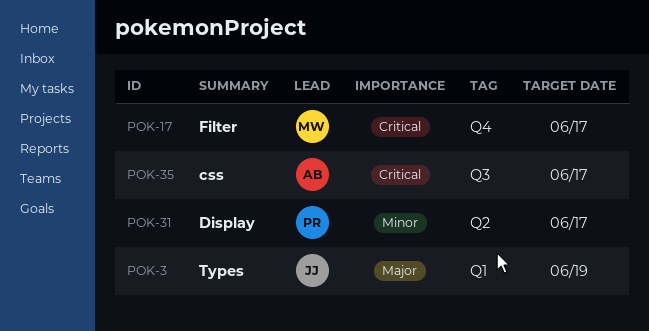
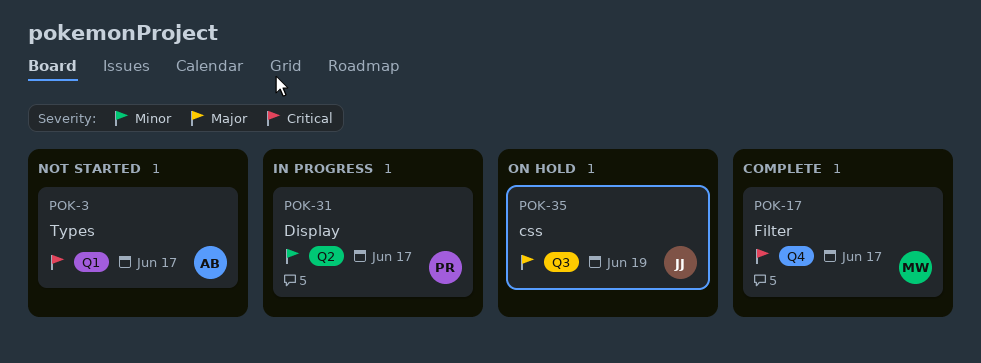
POK-3, owner: JJ -> AB
POK-3, priority: Major -> Critical
POK-3, due: Jun 19 -> Jun 17
POK-35, owner: AB -> JJ
POK-35, priority: Critical -> Major
POK-35, due: Jun 17 -> Jun 19

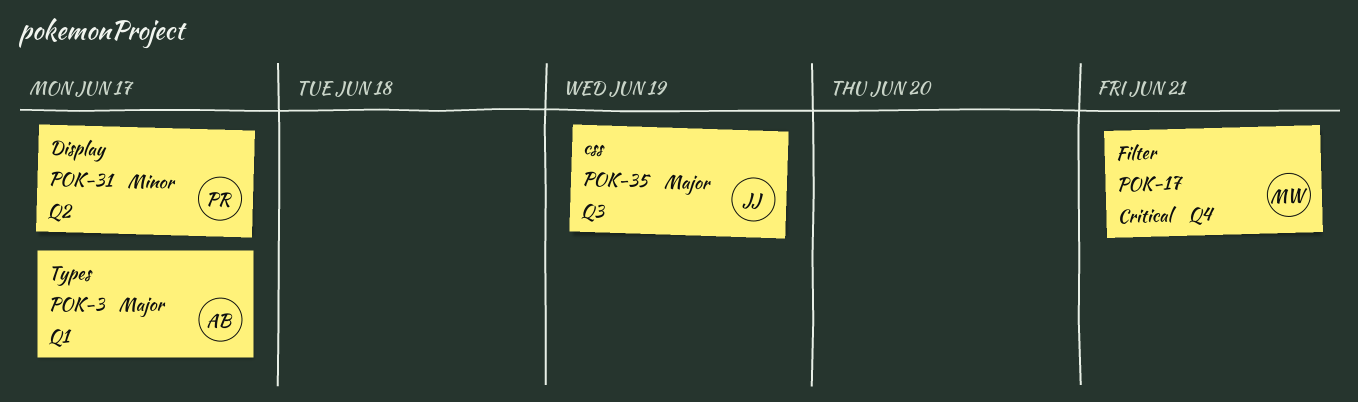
POK-3, priority: Critical -> Major
POK-17, due: Jun 17 -> Jun 21

